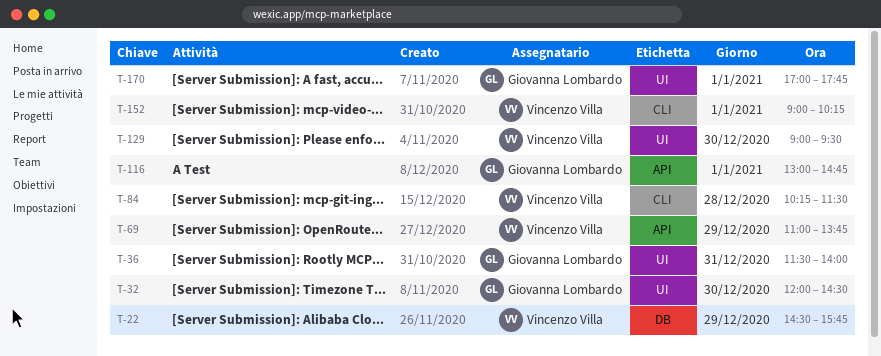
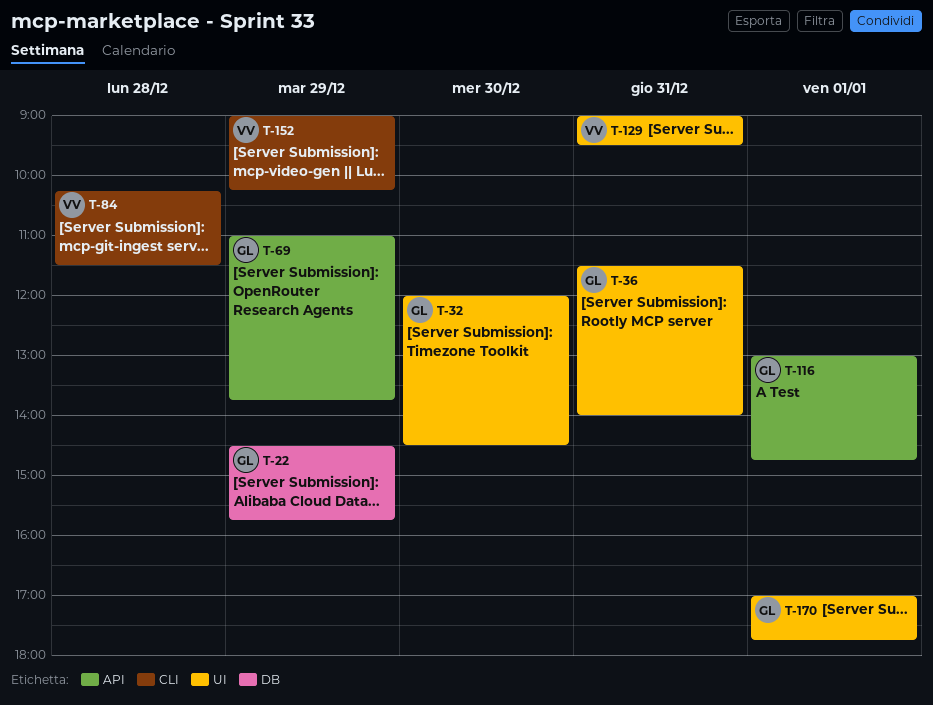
T-22, owner: Vincenzo Villa -> Giovanna Lombardo
T-69, owner: Vincenzo Villa -> Giovanna Lombardo
T-129, day: Dec 30 -> Dec 31
T-152, day: Jan 1 -> Dec 29

